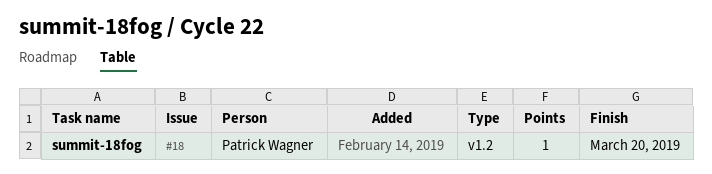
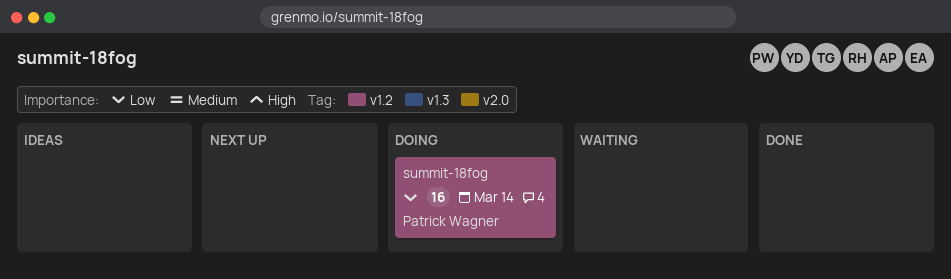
summit-18fog, estimate: 1 -> 16
summit-18fog, due: Mar 20 -> Mar 14

